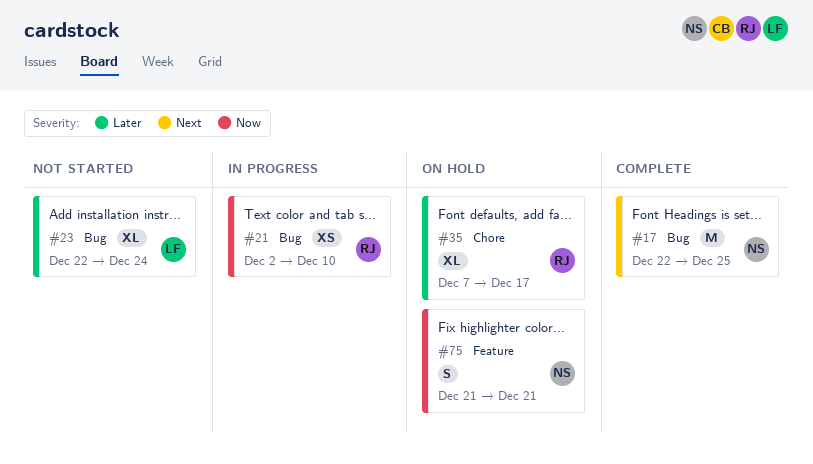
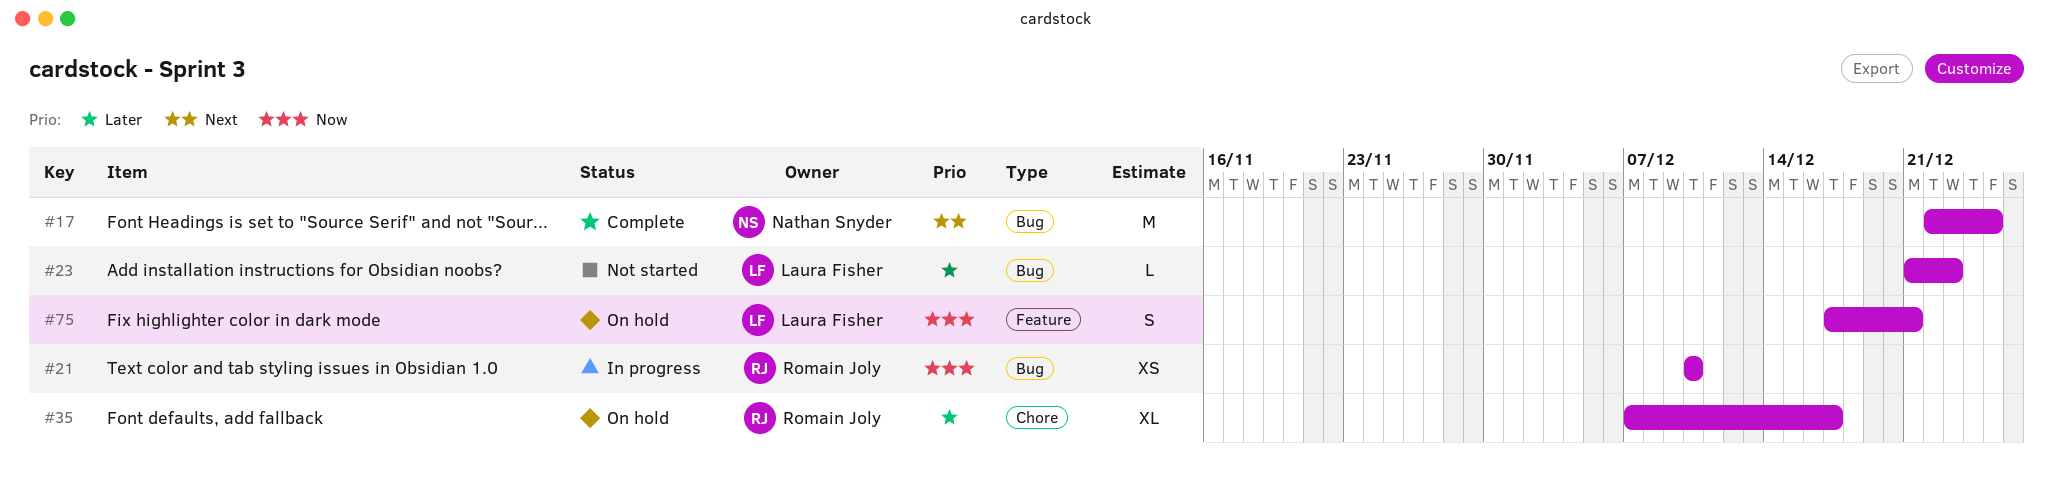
#21, start: Dec 2 -> Dec 10
#23, estimate: XL -> L
#23, start: Dec 22 -> Dec 21
#23, due: Dec 24 -> Dec 23
#75, owner: Nathan Snyder -> Laura Fisher
#75, start: Dec 21 -> Dec 17

